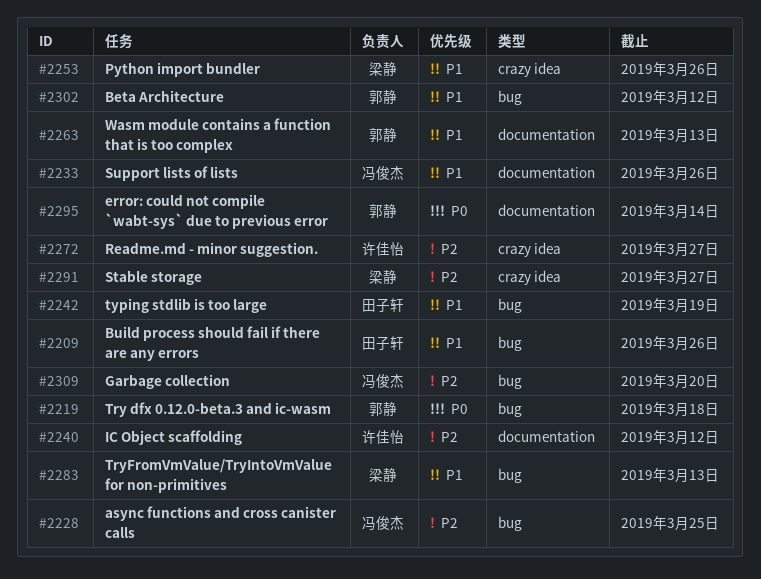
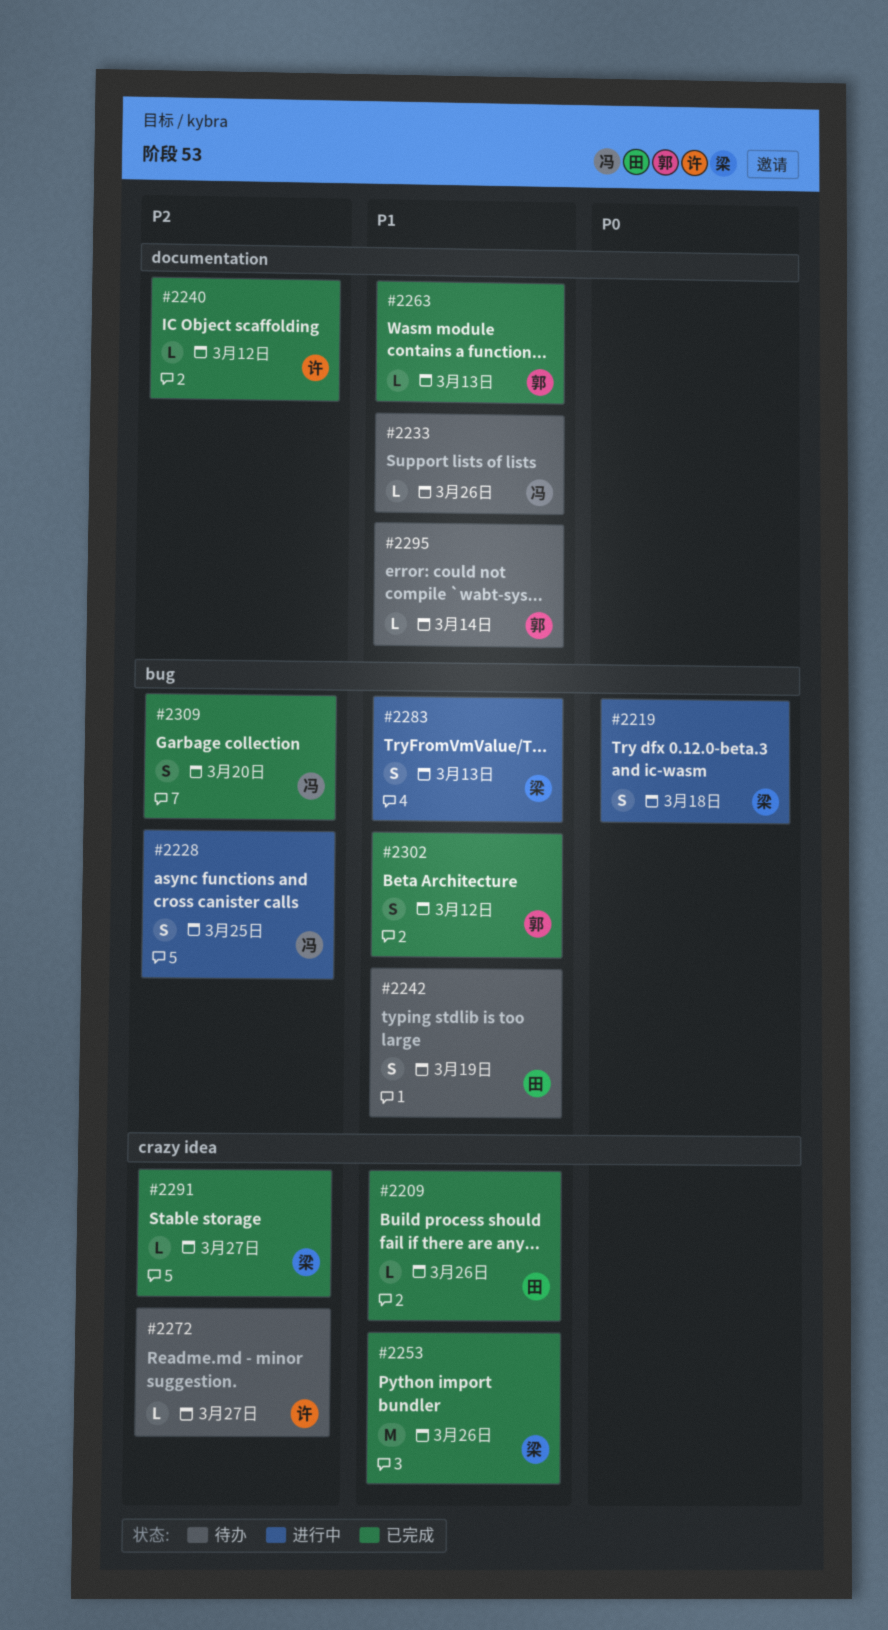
#2209, label: bug -> crazy idea
#2219, owner: 郭静 -> 梁静
#2295, priority: P0 -> P1

